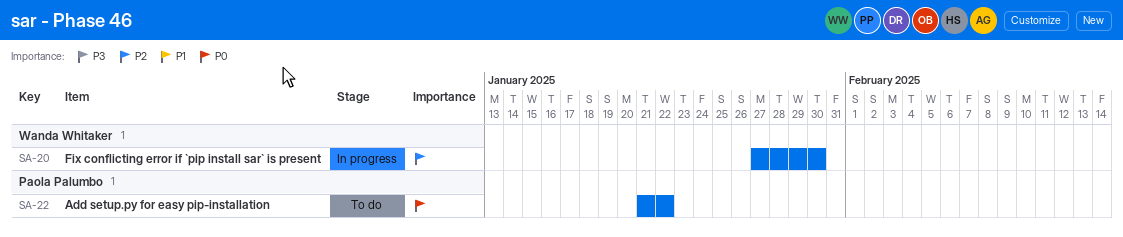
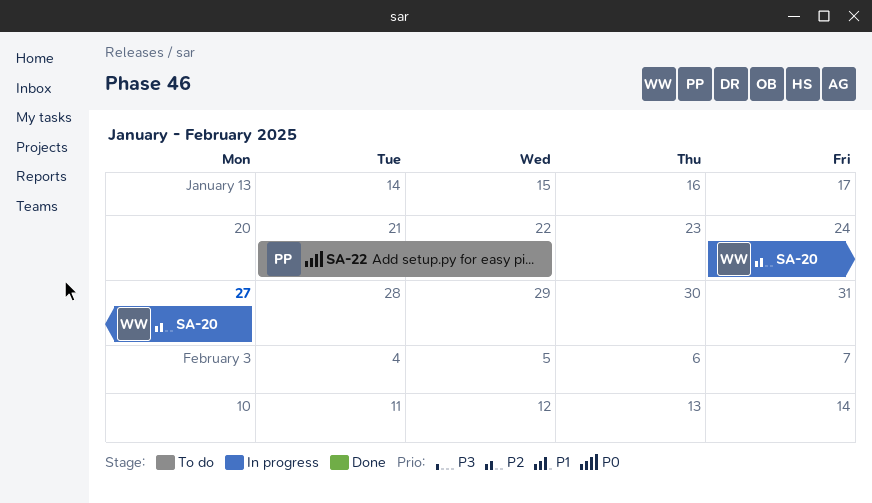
SA-20, start: Jan 27 -> Jan 24
SA-20, due: Jan 30 -> Jan 27

